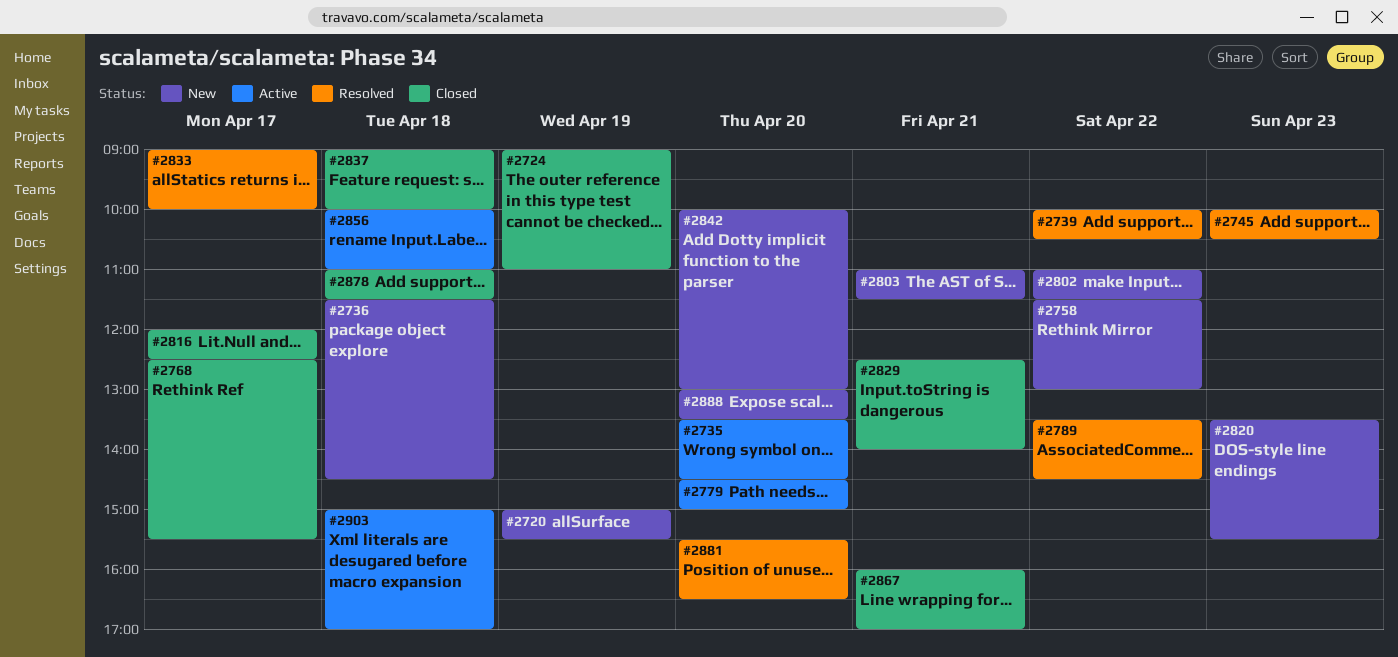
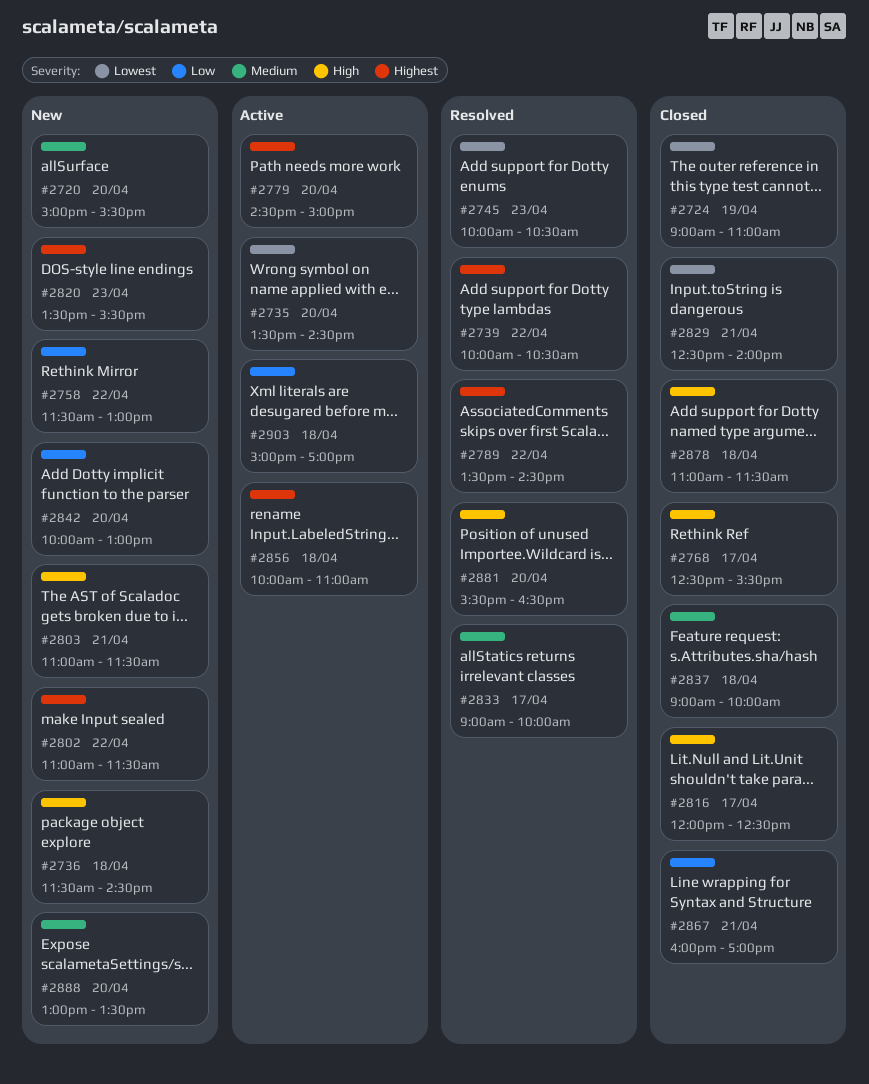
#2720, day: Apr 19 -> Apr 20

